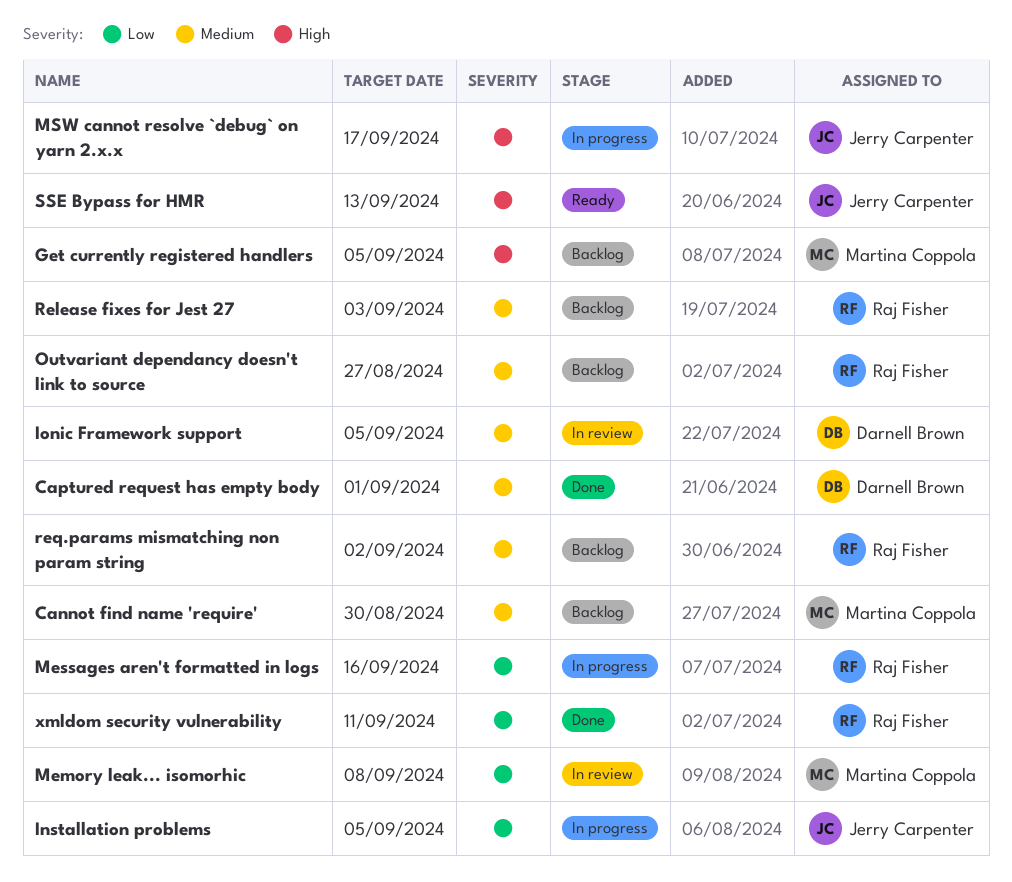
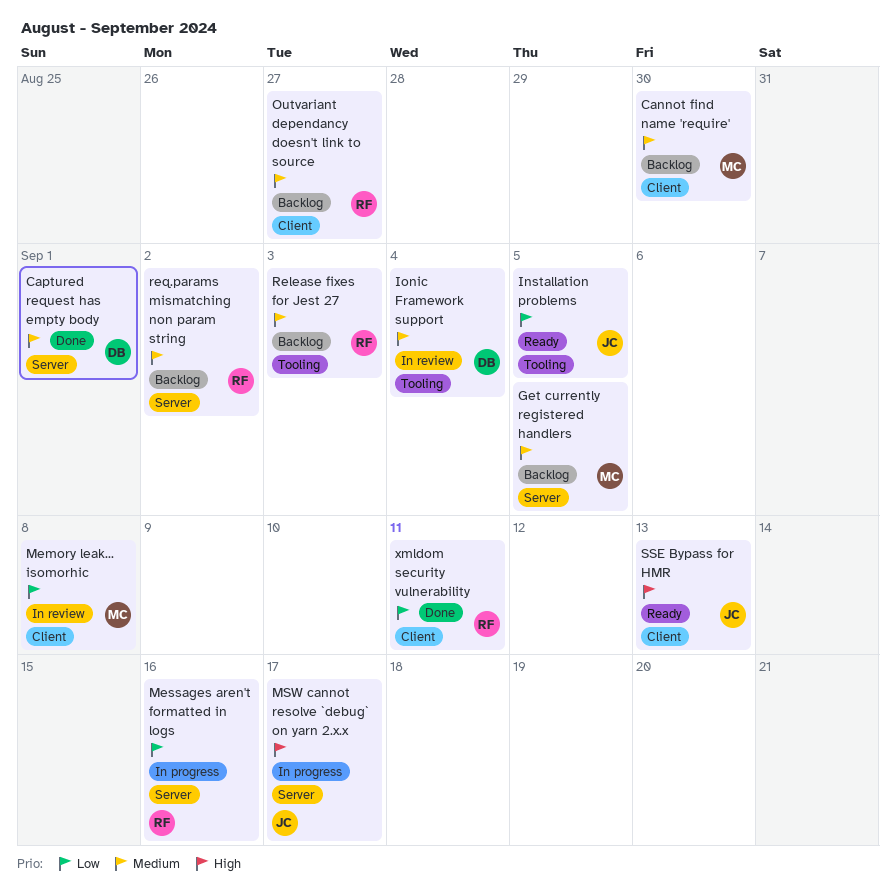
Get currently registered handlers, priority: High -> Medium
Installation problems, status: In progress -> Ready
Ionic Framework support, due: Sep 5 -> Sep 4

